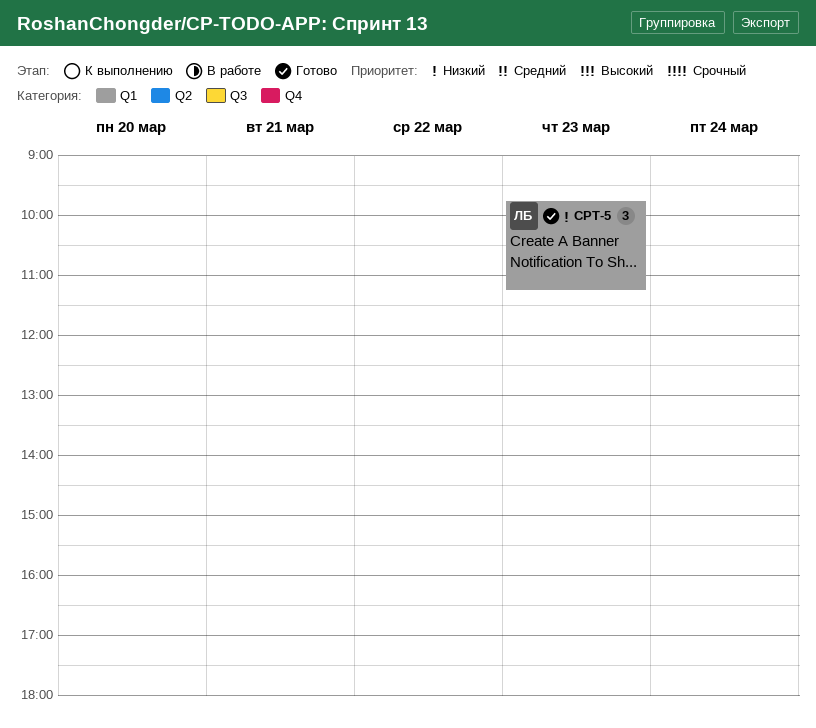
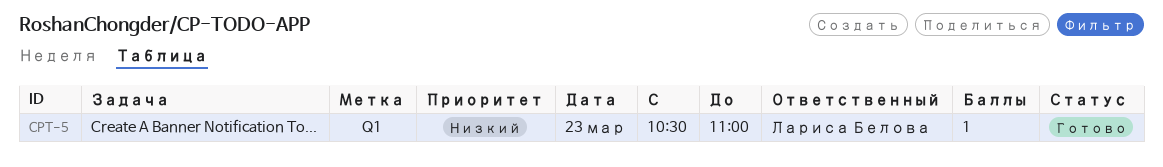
CPT-5, estimate: 3 -> 1
CPT-5, begins: 09:45 -> 10:30
CPT-5, ends: 11:15 -> 11:00

